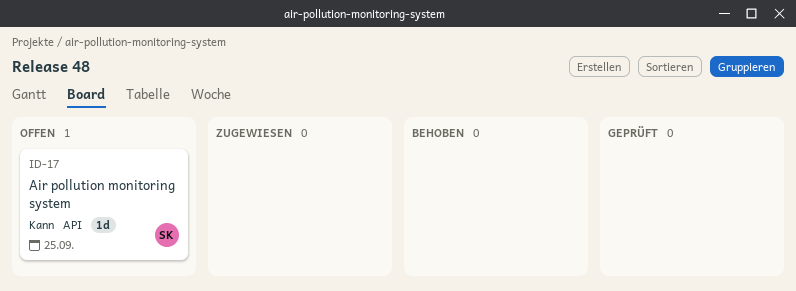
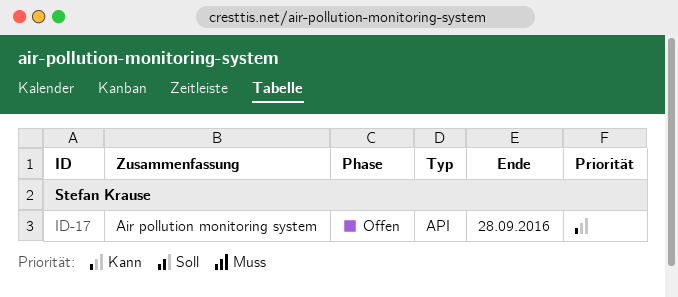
ID-17, due: Sep 25 -> Sep 28

